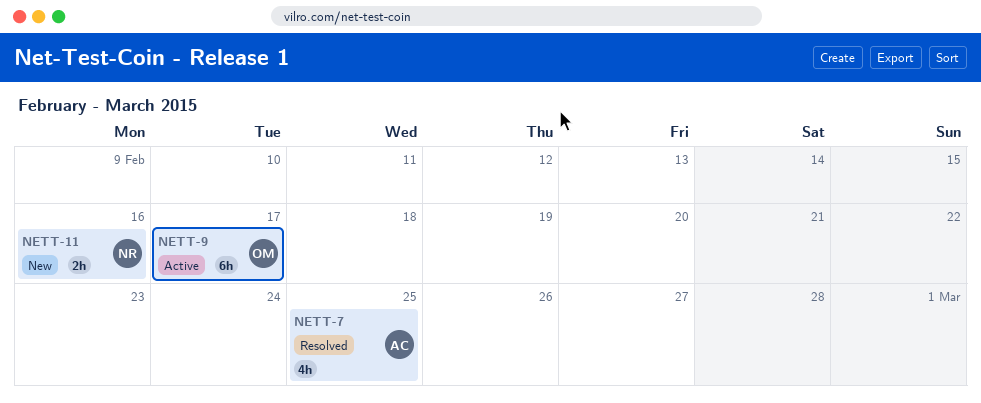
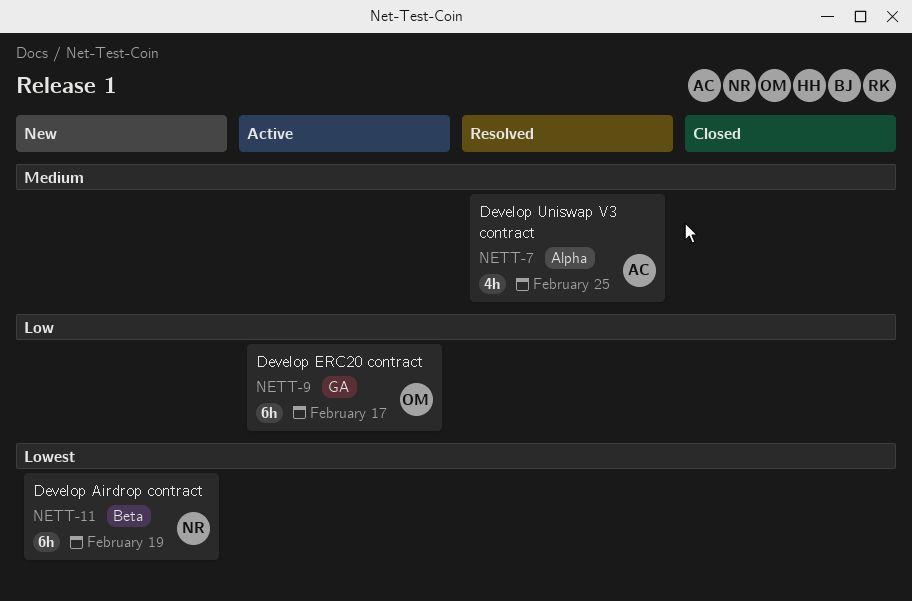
NETT-11, estimate: 2h -> 6h
NETT-11, due: Feb 16 -> Feb 19

